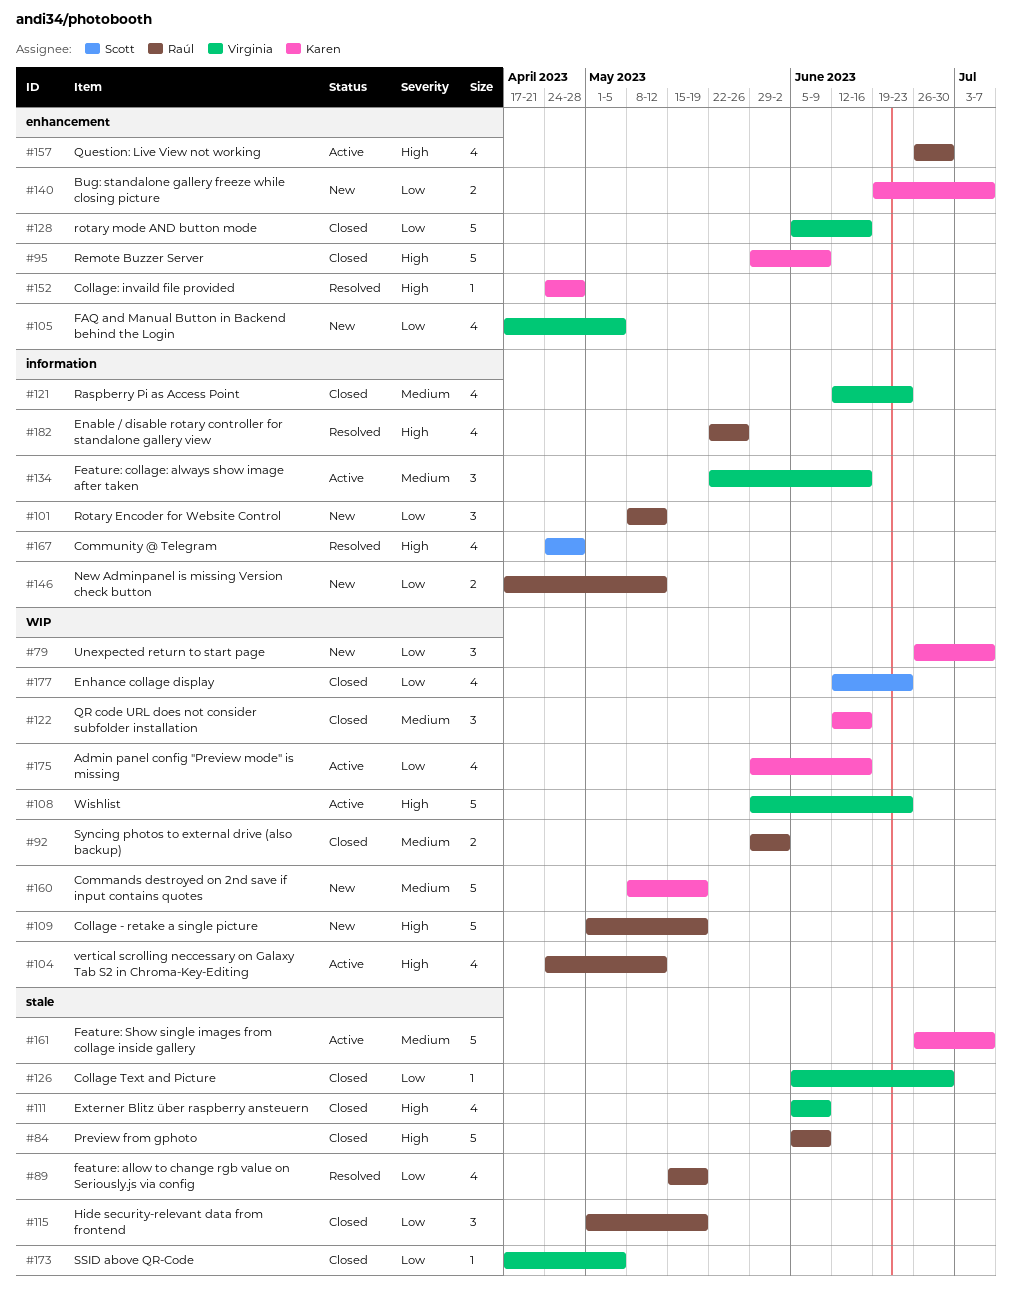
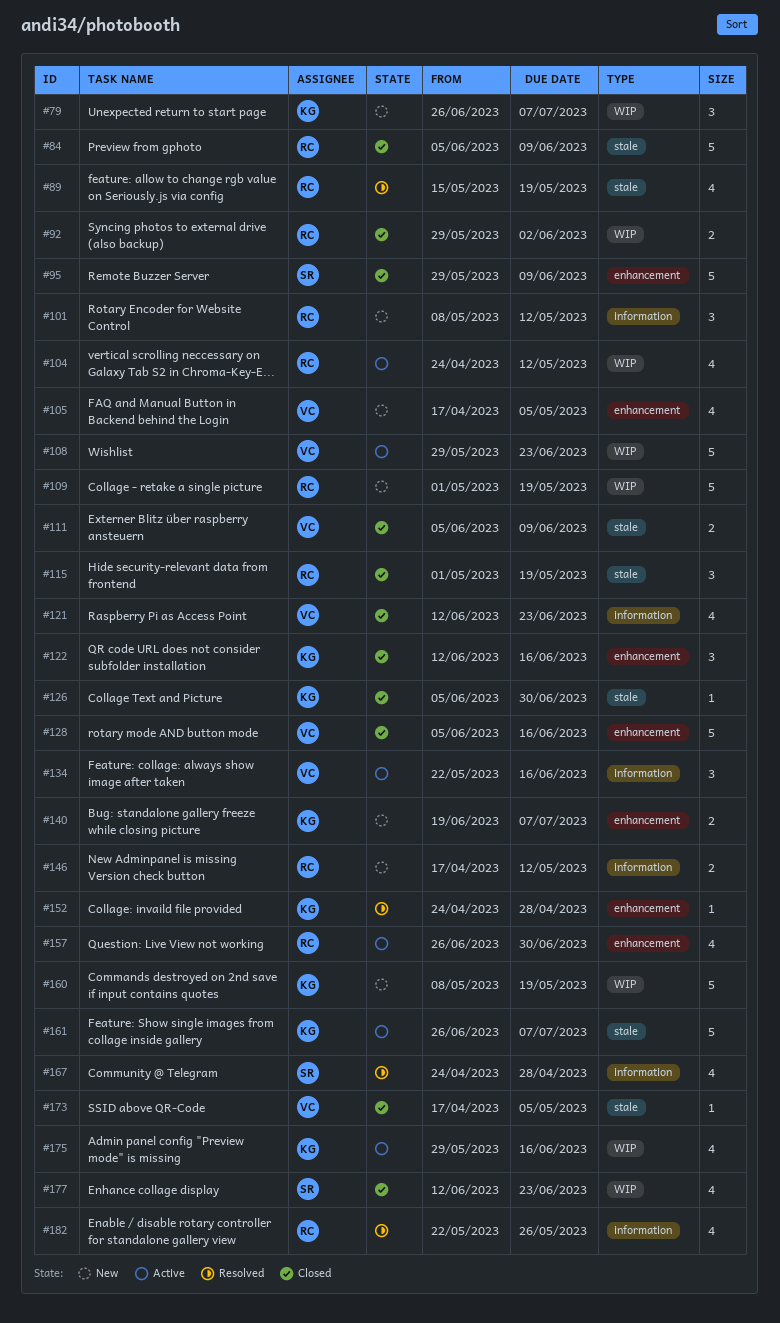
#95, owner: Karen -> Scott
#111, estimate: 4 -> 2
#122, label: WIP -> enhancement
#126, owner: Virginia -> Karen

